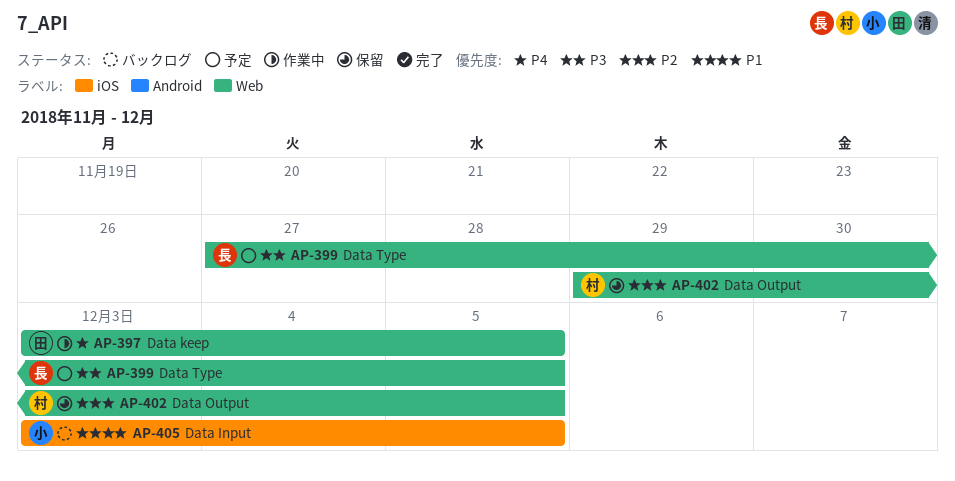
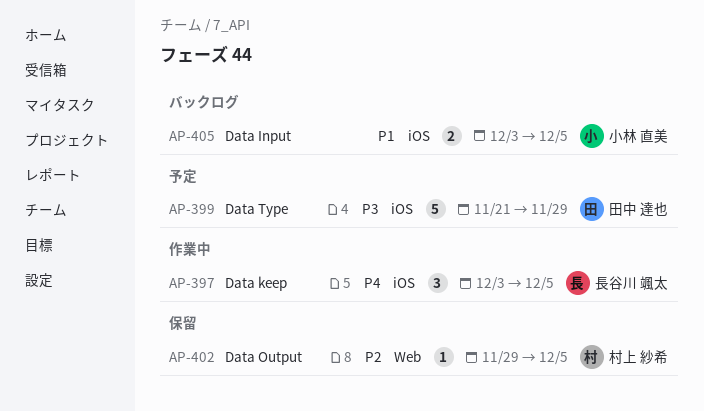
AP-397, owner: 田中 達也 -> 長谷川 颯太
AP-397, label: Web -> iOS
AP-399, owner: 長谷川 颯太 -> 田中 達也
AP-399, label: Web -> iOS
AP-399, start: Nov 27 -> Nov 21
AP-399, due: Dec 5 -> Nov 29

